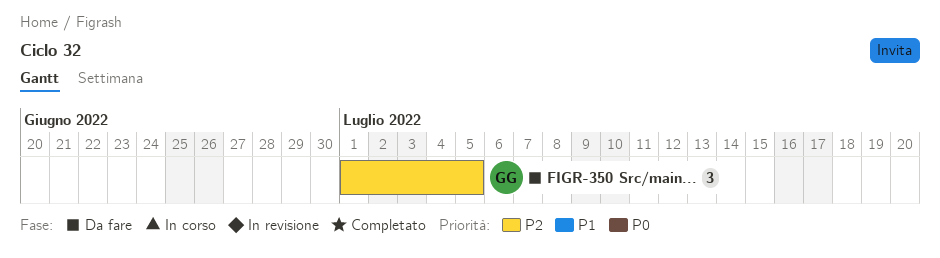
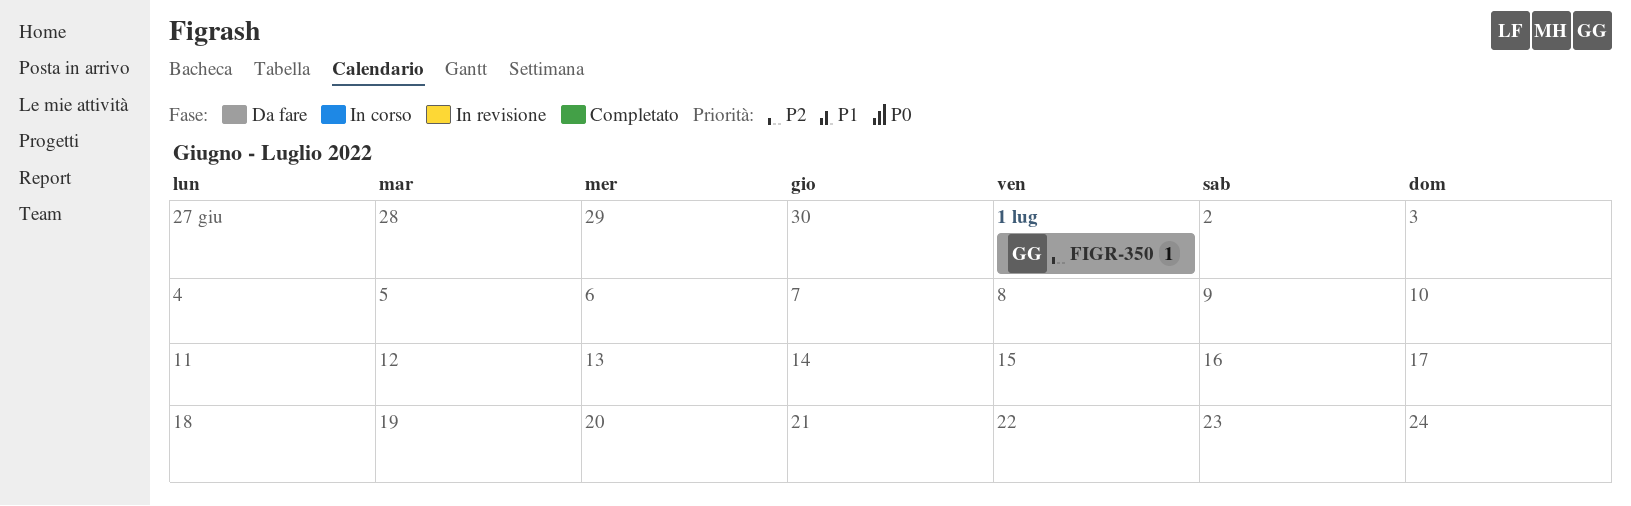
FIGR-350, estimate: 3 -> 1
FIGR-350, due: Jul 5 -> Jul 1

